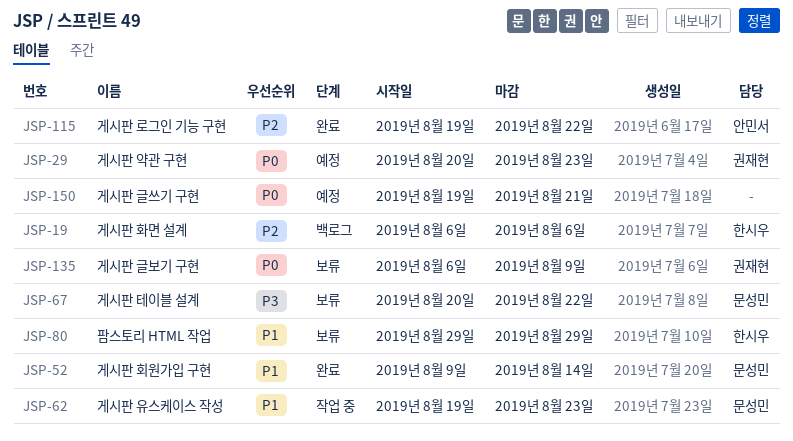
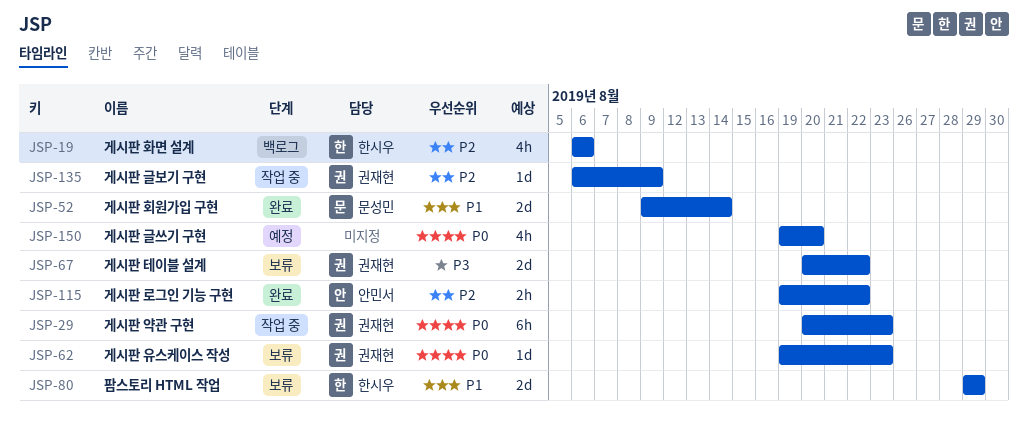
JSP-29, status: 예정 -> 작업 중
JSP-62, status: 작업 중 -> 보류
JSP-62, owner: 문성민 -> 권재현
JSP-62, priority: P1 -> P0
JSP-67, owner: 문성민 -> 권재현
JSP-135, status: 보류 -> 작업 중
JSP-135, priority: P0 -> P2
JSP-150, due: Aug 21 -> Aug 20

